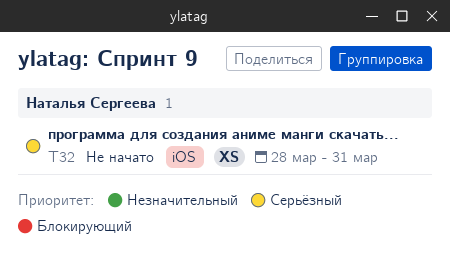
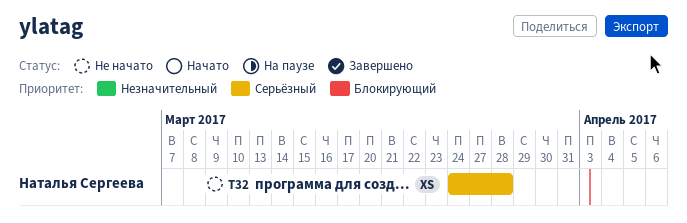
T32, start: Mar 28 -> Mar 24
T32, due: Mar 31 -> Mar 28

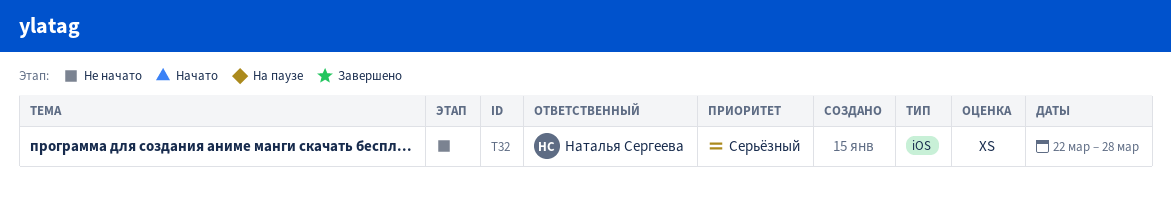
T32, start: Mar 24 -> Mar 22

